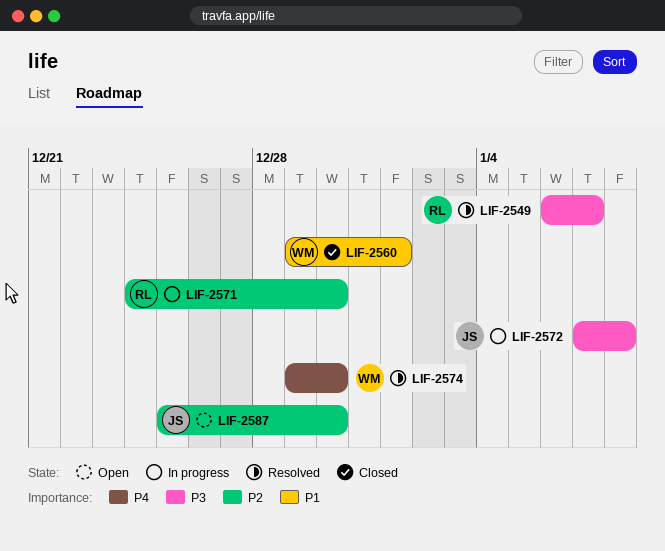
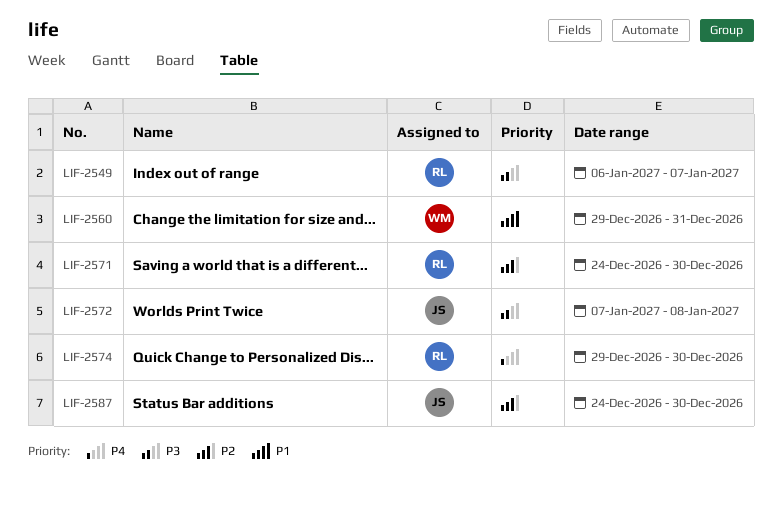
LIF-2560, due: Jan 1 -> Dec 31
LIF-2574, owner: WM -> RL
LIF-2587, start: Dec 25 -> Dec 24

